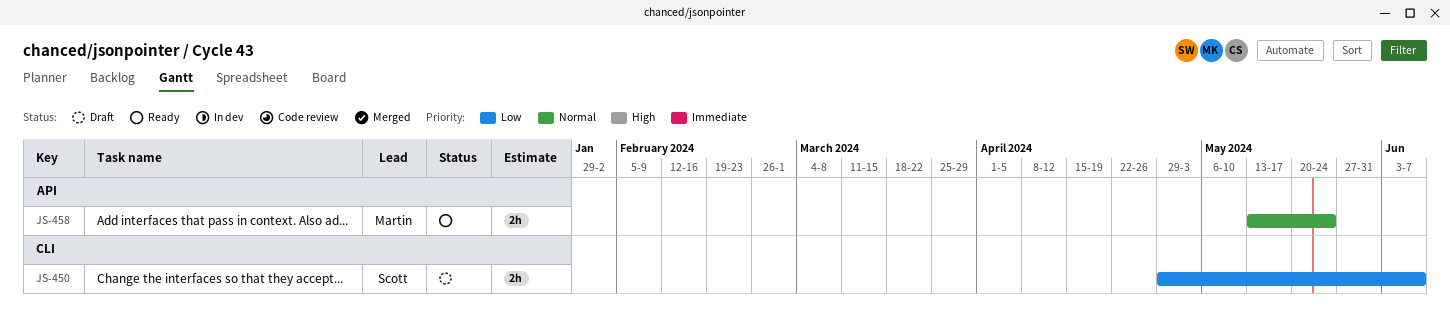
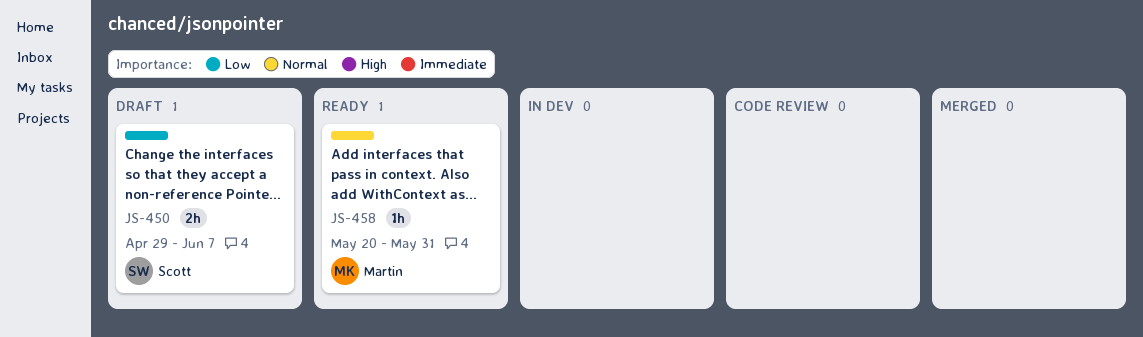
JS-458, estimate: 2h -> 1h
JS-458, start: May 13 -> May 20
JS-458, due: May 24 -> May 31

